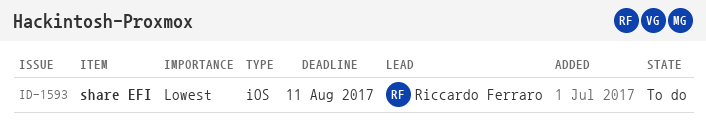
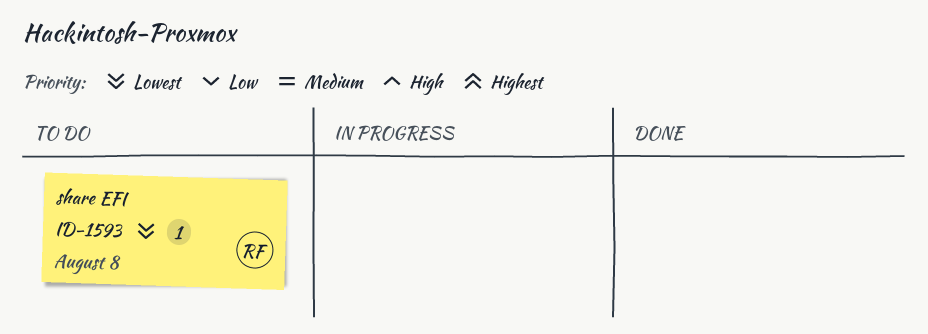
ID-1593, due: Aug 11 -> Aug 8

